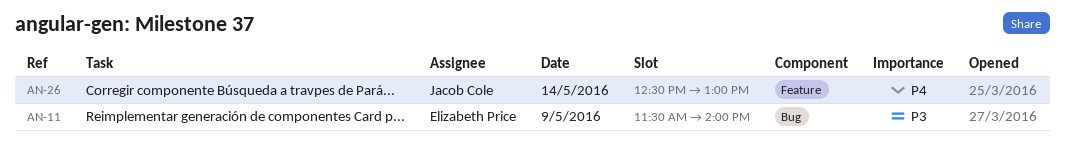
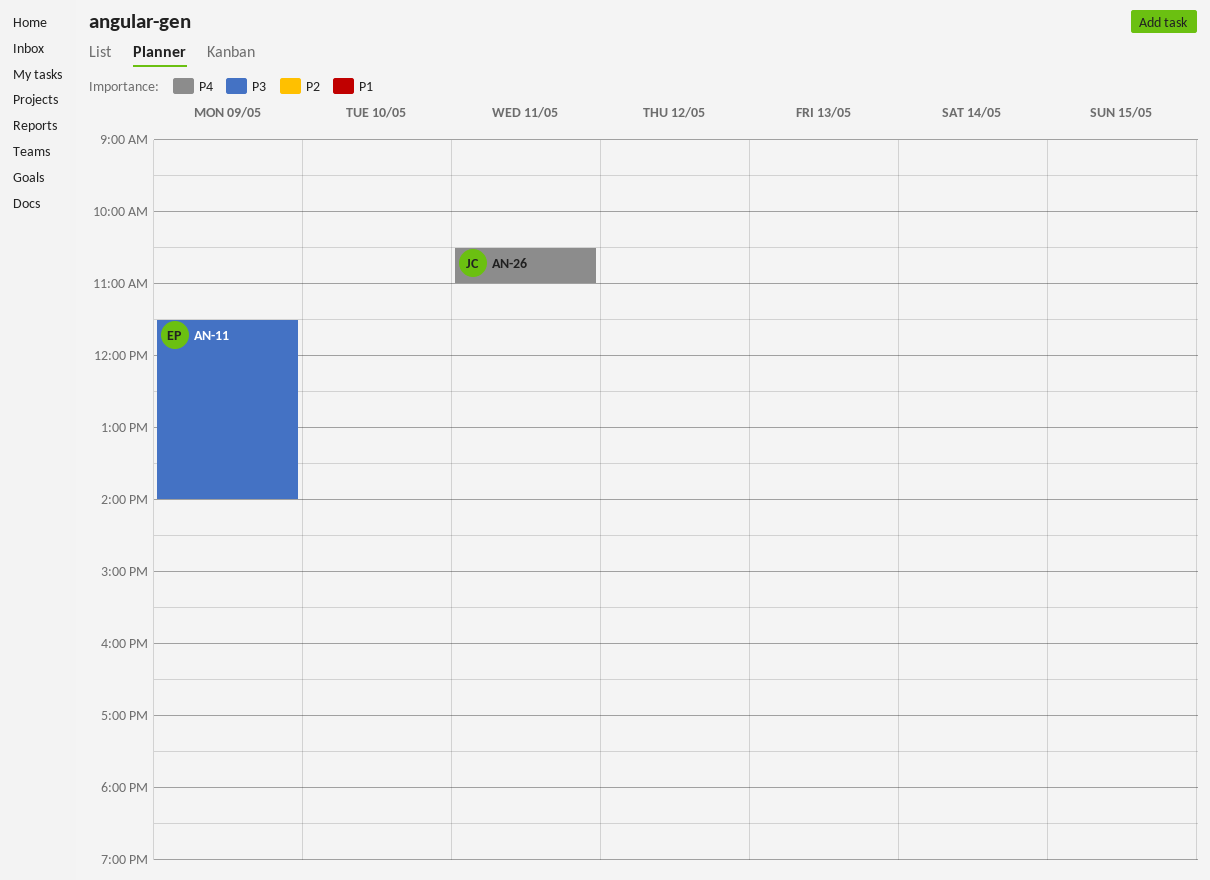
AN-26, day: May 14 -> May 11
AN-26, begins: 12:30 -> 10:30
AN-26, ends: 13:00 -> 11:00

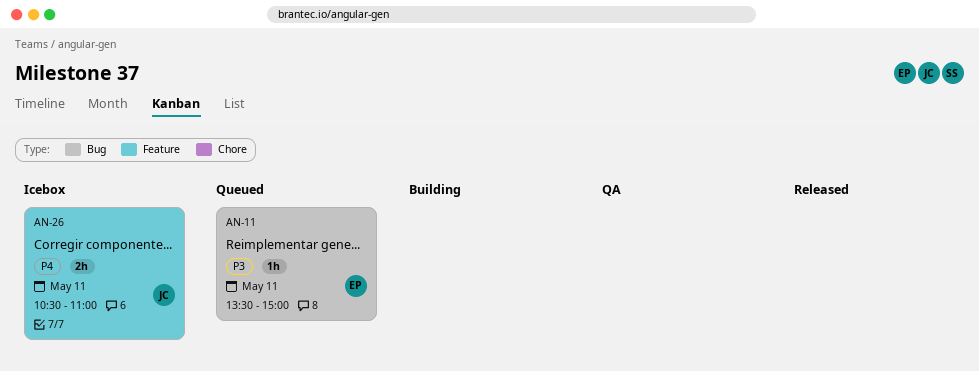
AN-11, day: May 9 -> May 11
AN-11, begins: 11:30 -> 13:30
AN-11, ends: 14:00 -> 15:00

